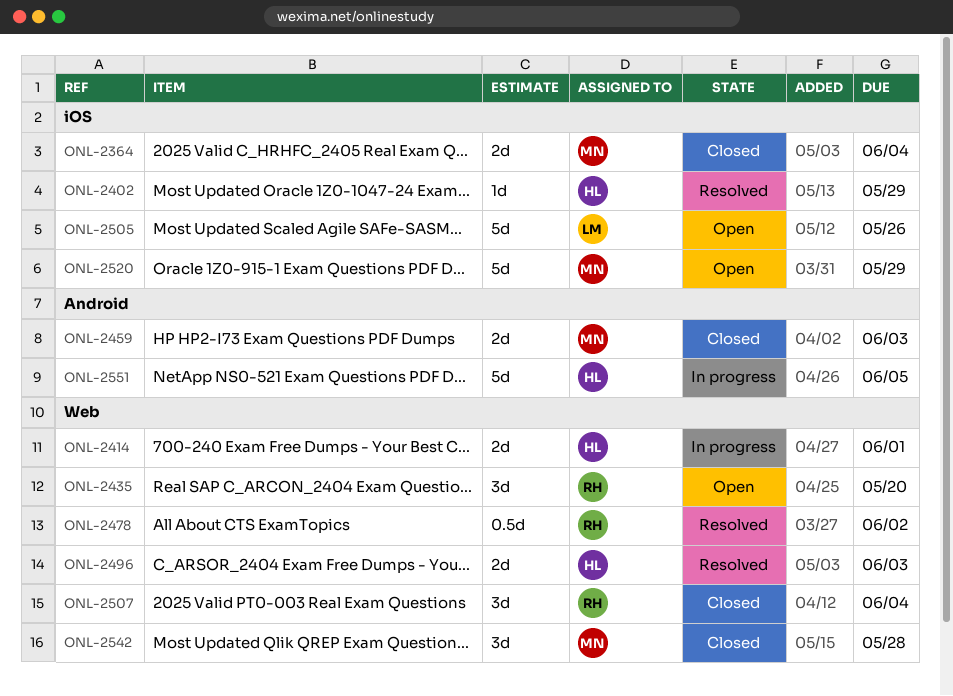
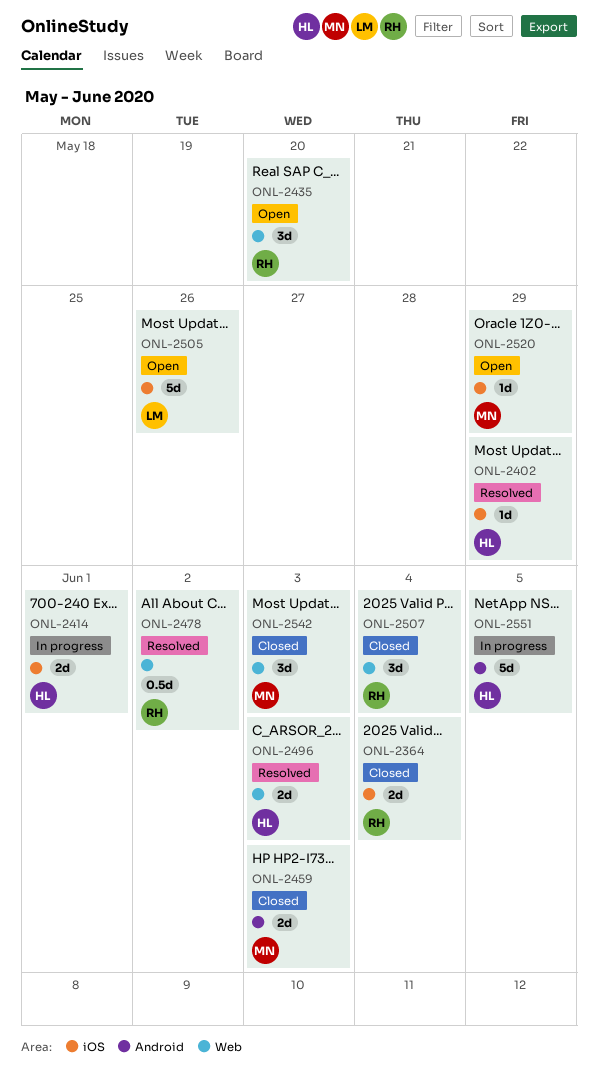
ONL-2364, owner: MN -> RH
ONL-2414, label: Web -> iOS
ONL-2520, estimate: 5d -> 1d
ONL-2542, due: May 28 -> Jun 3

